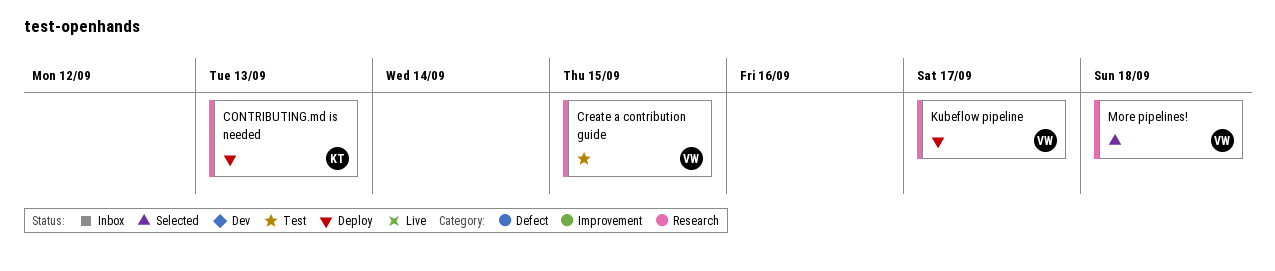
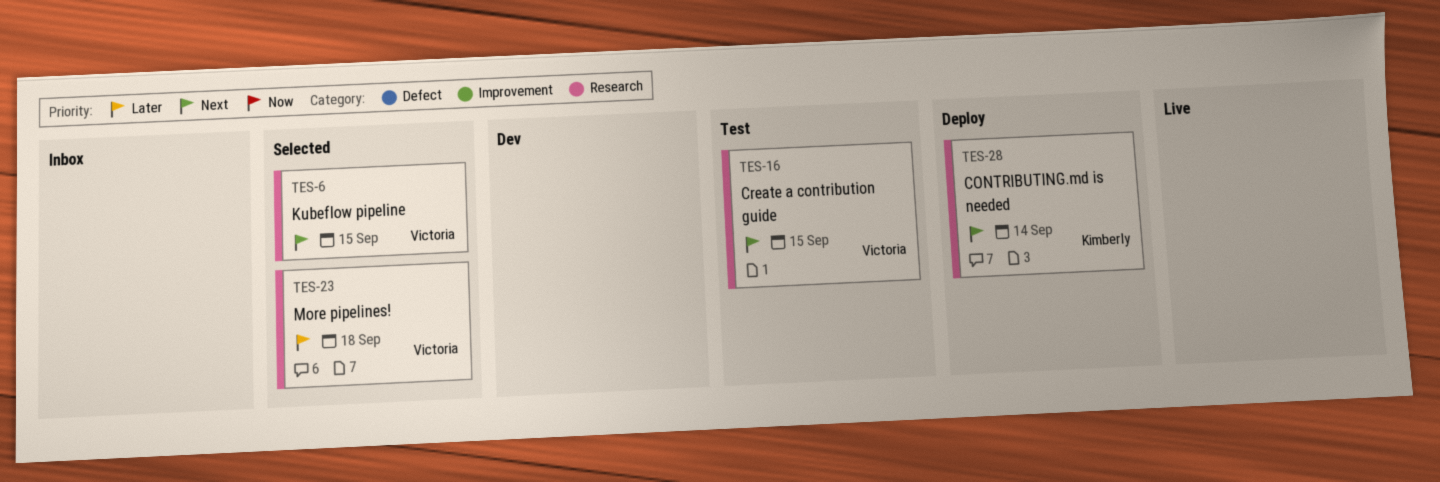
CONTRIBUTING.md is needed, due: Sep 13 -> Sep 14
Kubeflow pipeline, status: Deploy -> Selected
Kubeflow pipeline, due: Sep 17 -> Sep 15

